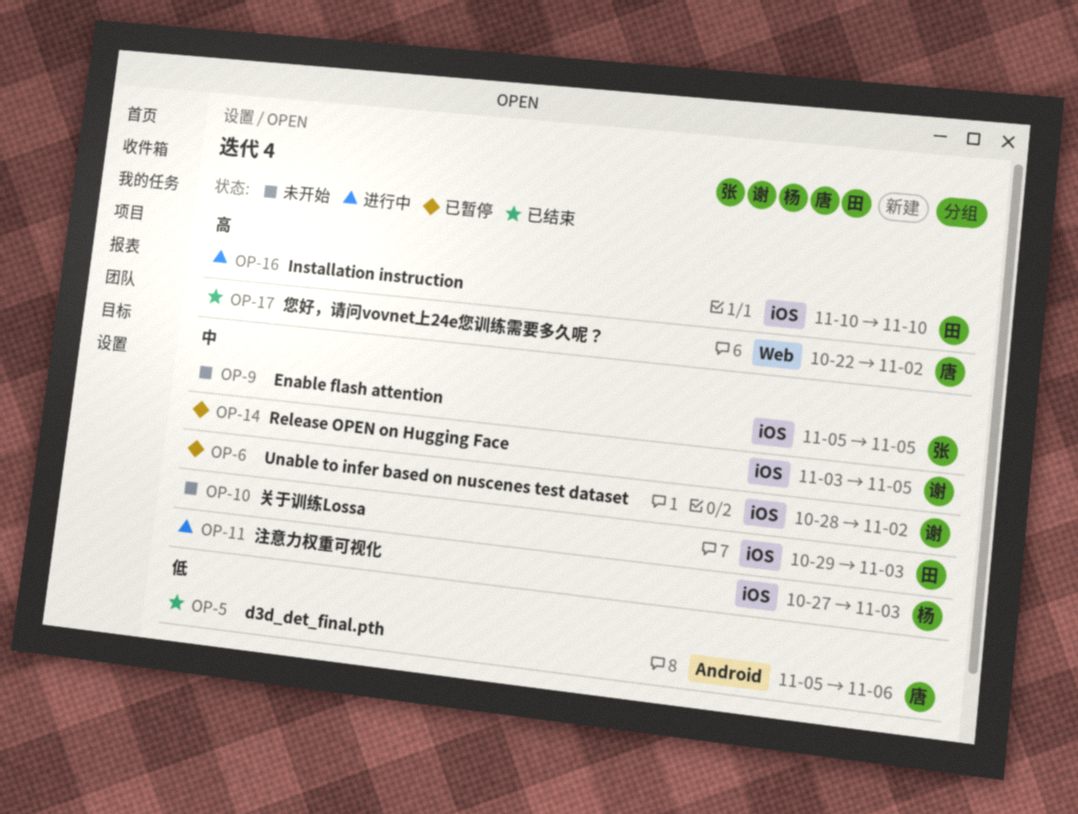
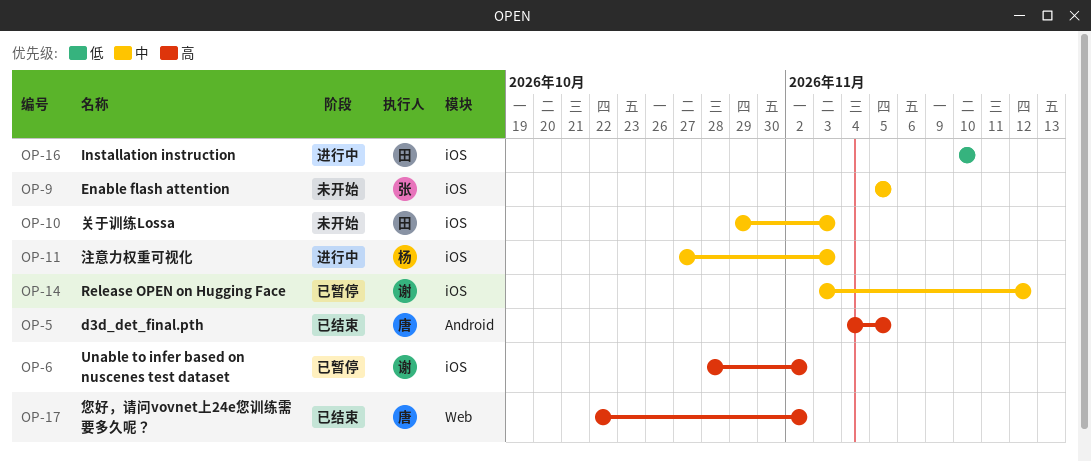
OP-5, priority: 低 -> 高
OP-5, start: Nov 5 -> Nov 4
OP-5, due: Nov 6 -> Nov 5
OP-6, priority: 中 -> 高
OP-14, due: Nov 5 -> Nov 12
OP-16, priority: 高 -> 低

